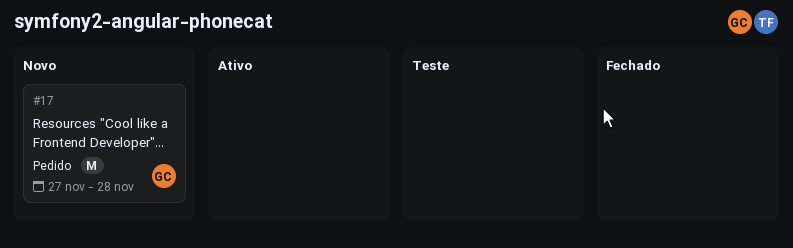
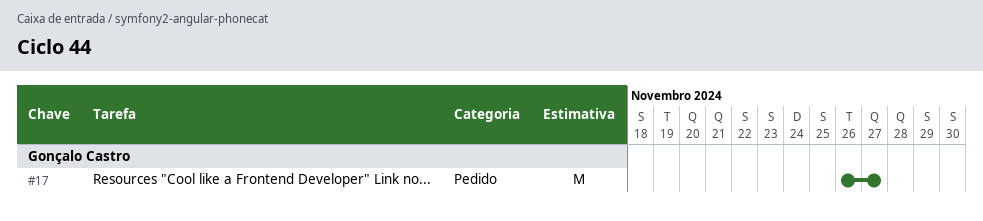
#17, start: Nov 27 -> Nov 26
#17, due: Nov 28 -> Nov 27

